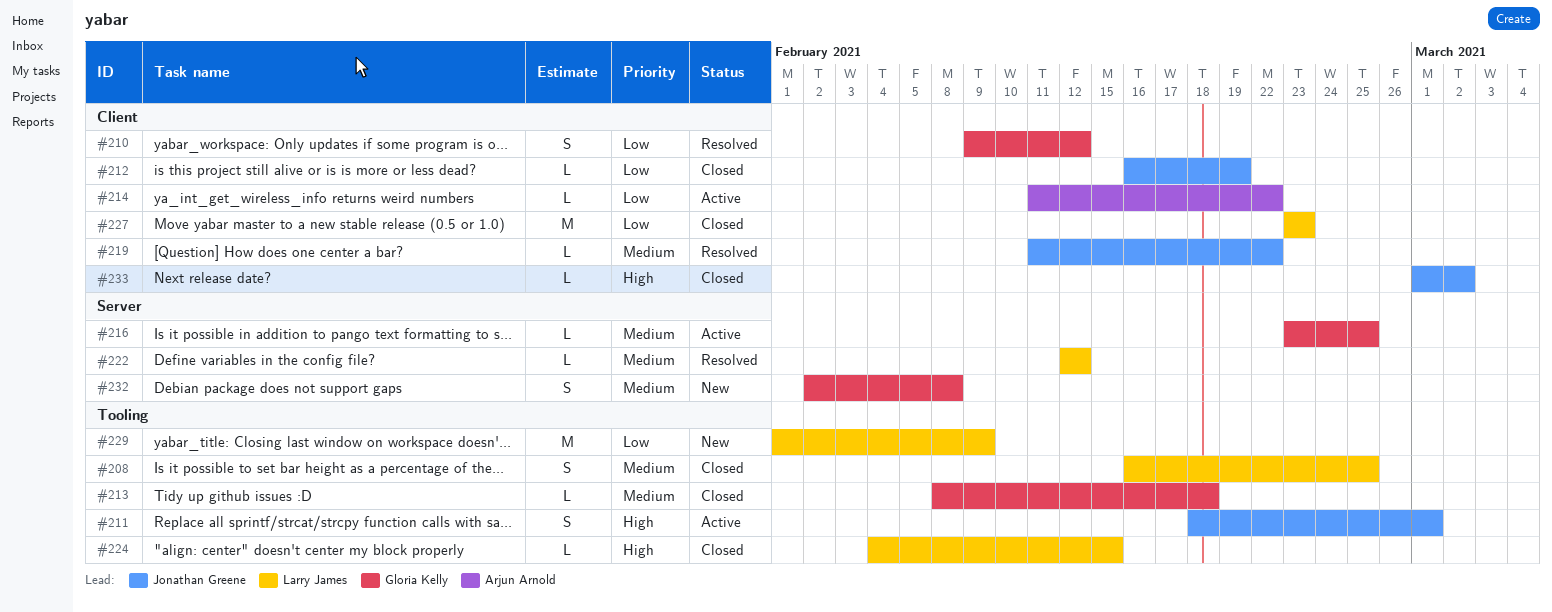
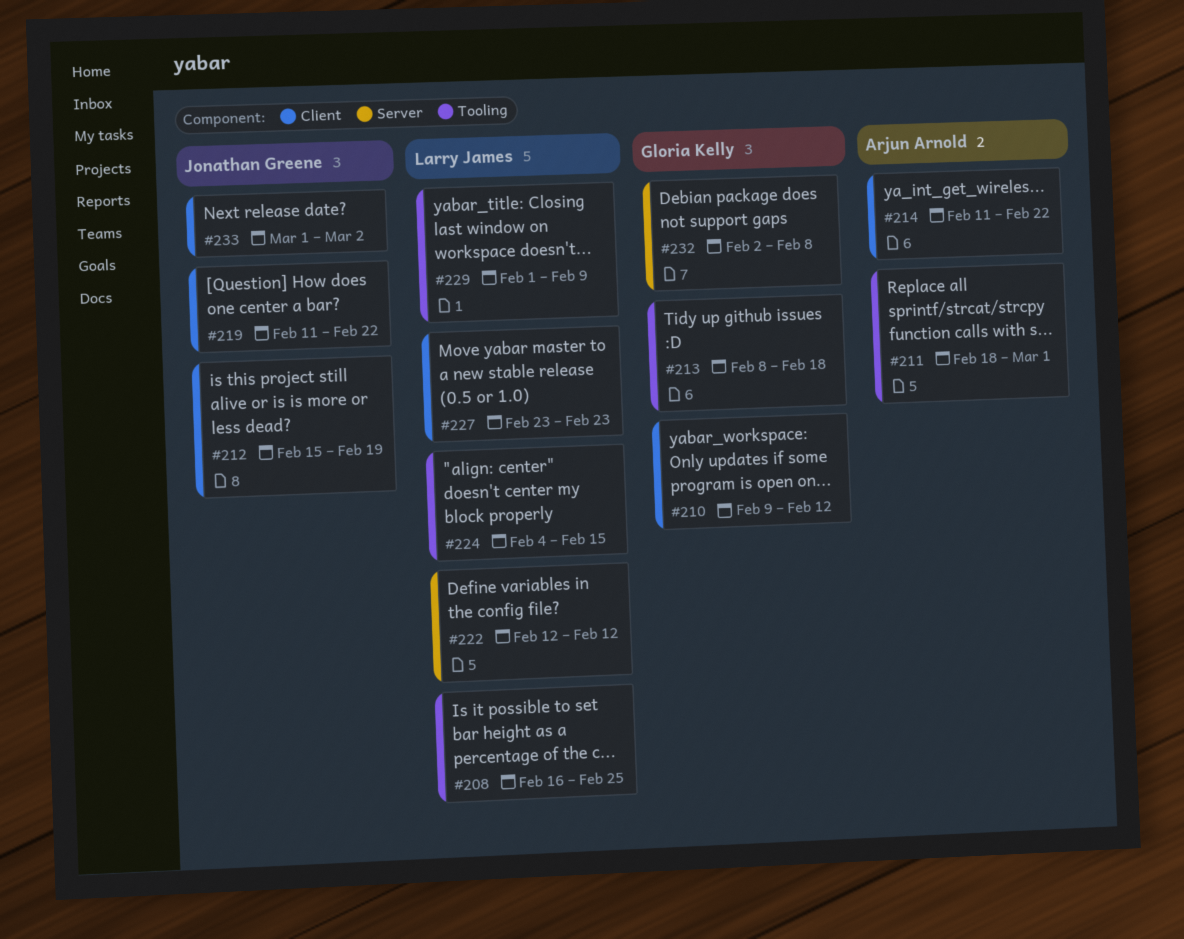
#211, owner: Jonathan Greene -> Arjun Arnold
#212, start: Feb 16 -> Feb 15
#216: present -> none

